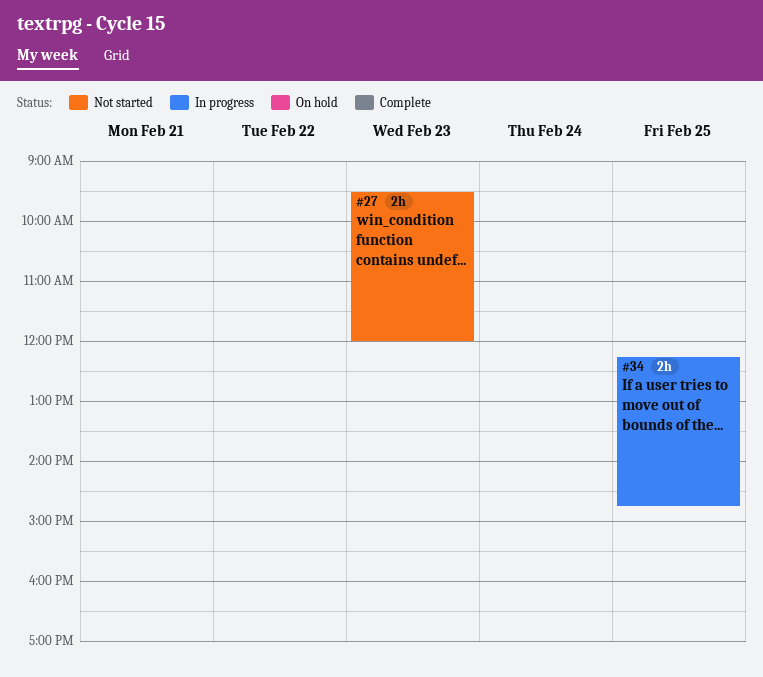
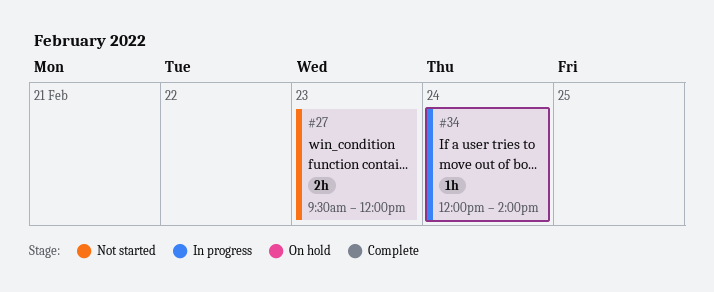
#34, estimate: 2h -> 1h
#34, day: Feb 25 -> Feb 24
#34, begins: 12:15 -> 12:00
#34, ends: 14:45 -> 14:00

